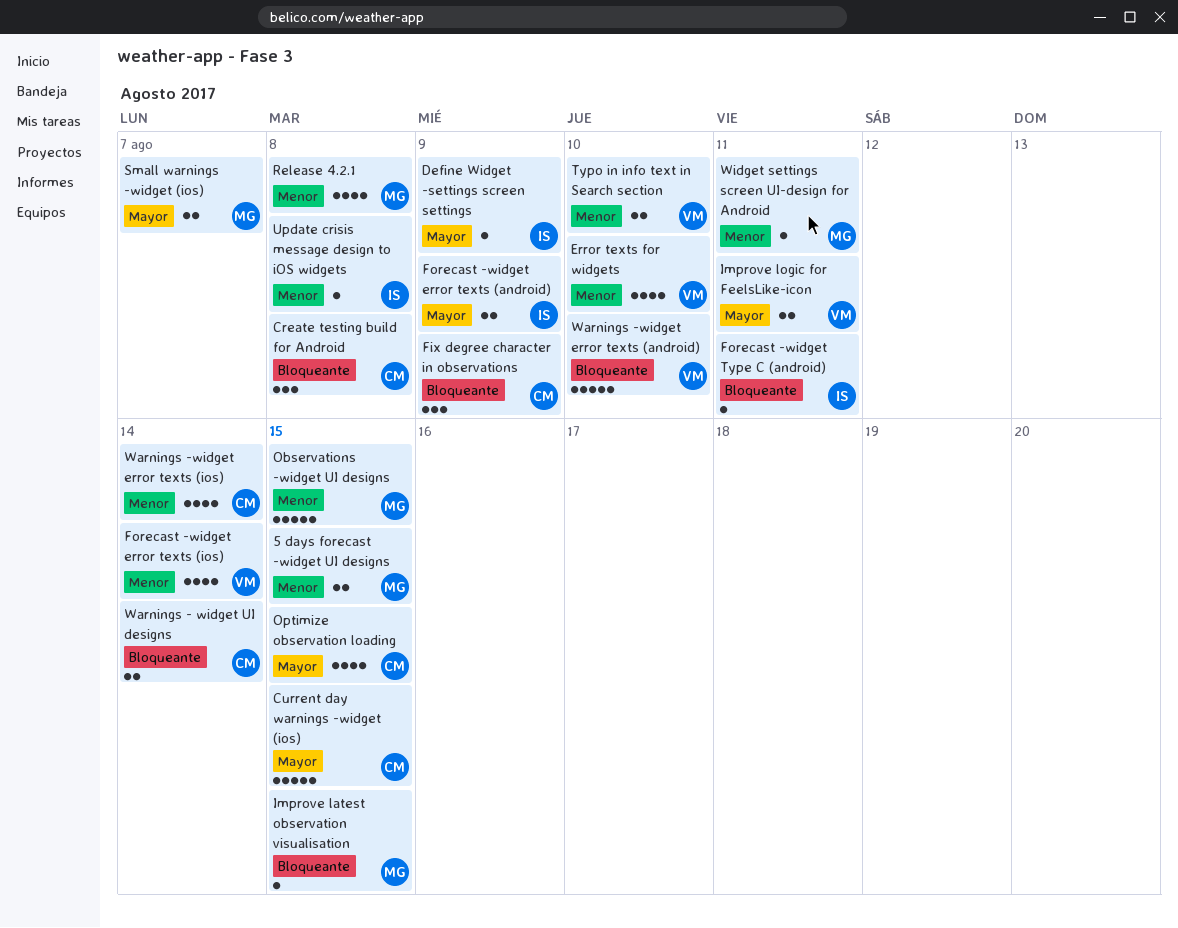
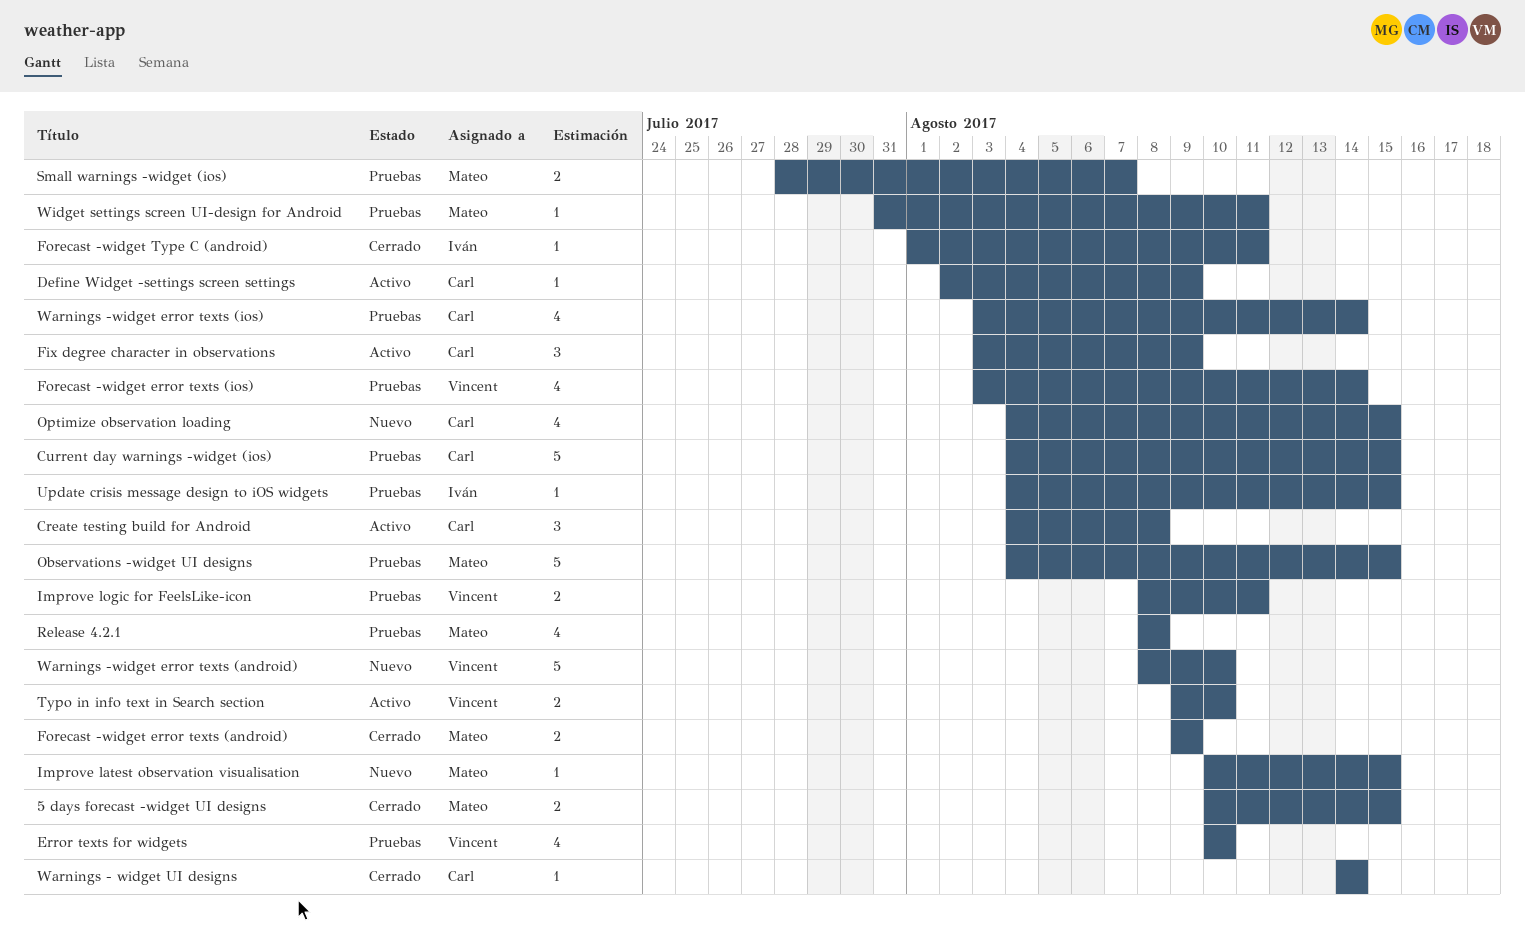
Define Widget -settings screen settings, owner: Iván -> Carl
Forecast -widget error texts (android), owner: Iván -> Mateo
Update crisis message design to iOS widgets, due: Aug 8 -> Aug 15
Warnings - widget UI designs, estimate: 2 -> 1

